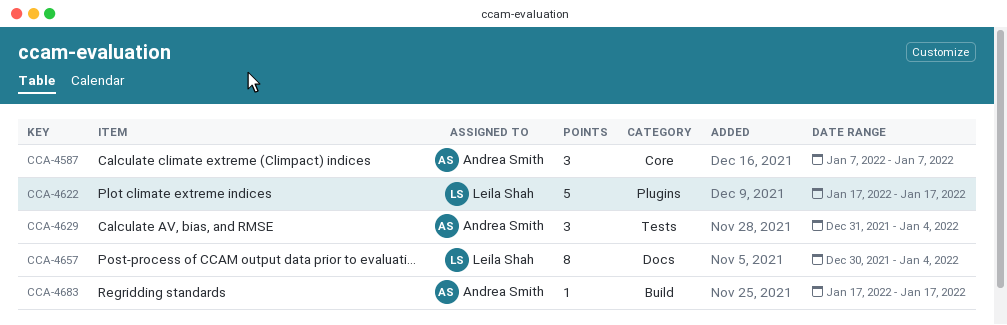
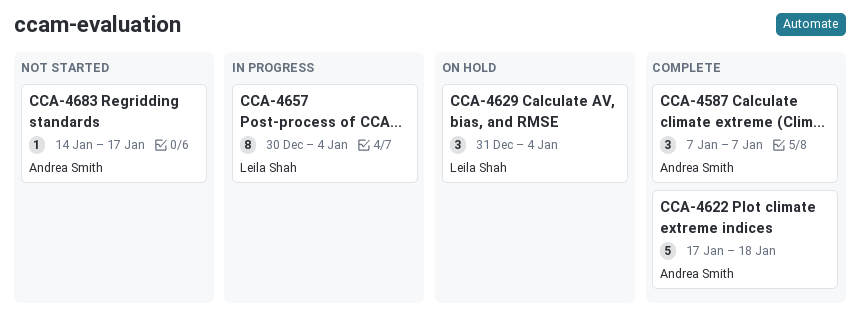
CCA-4622, owner: Leila Shah -> Andrea Smith
CCA-4622, due: Jan 17 -> Jan 18
CCA-4629, owner: Andrea Smith -> Leila Shah
CCA-4683, start: Jan 17 -> Jan 14

